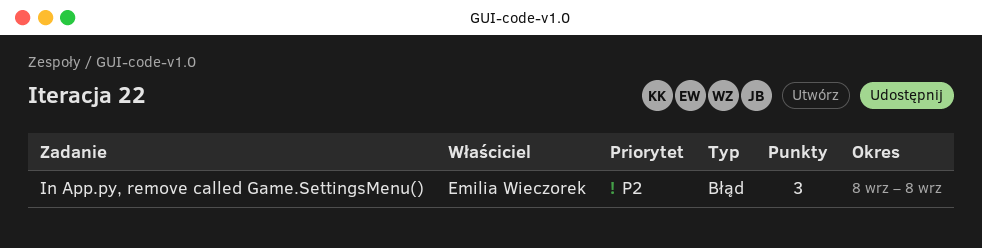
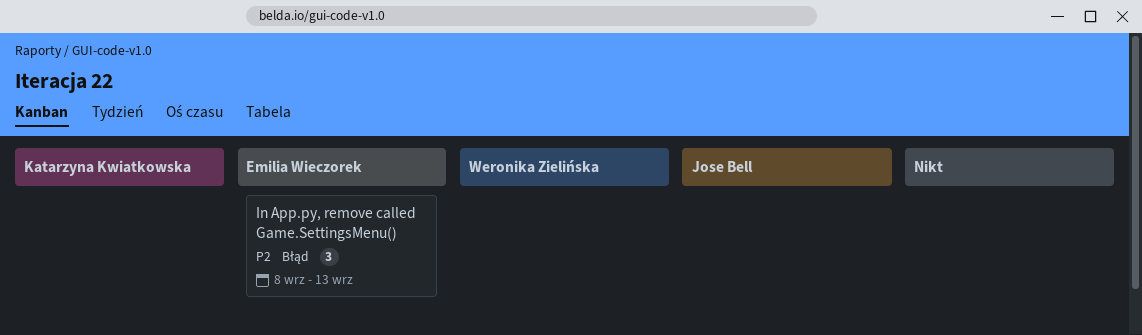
In App.py, remove called Game.SettingsMenu(), due: Sep 8 -> Sep 13

